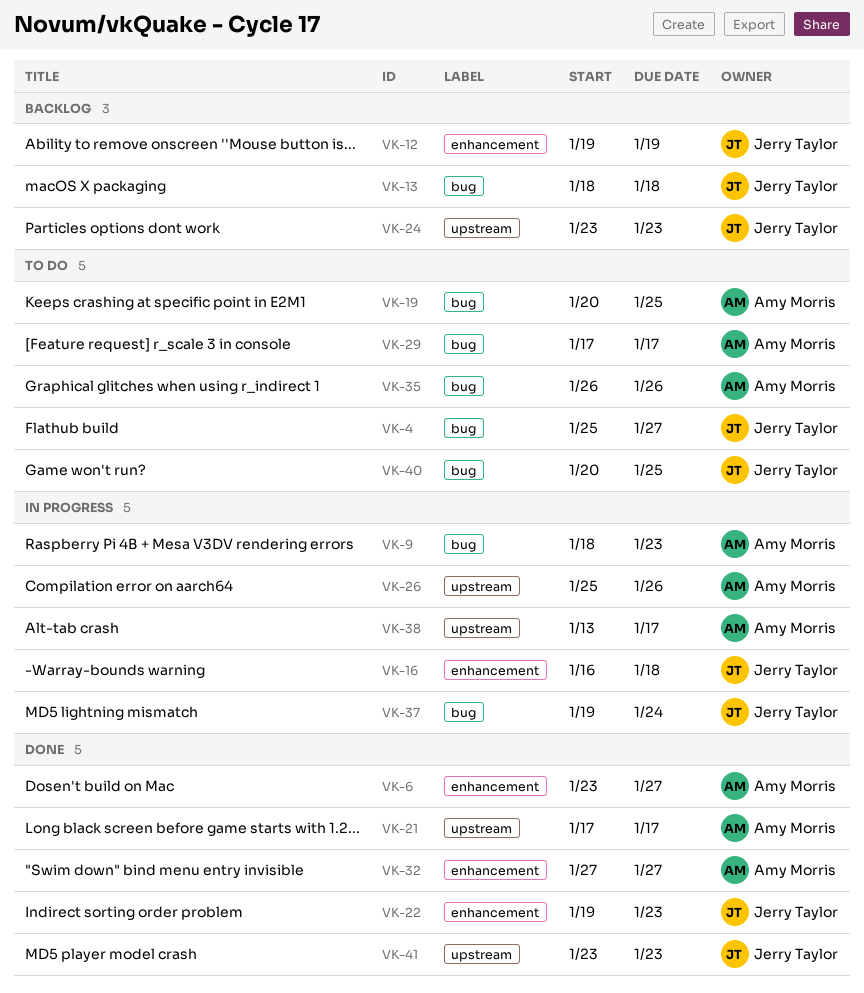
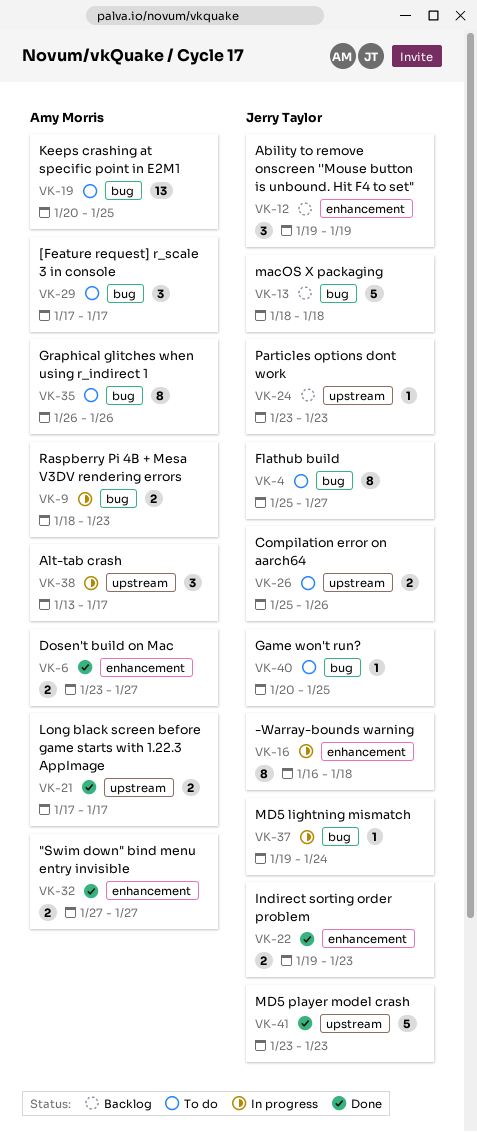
VK-26, status: In progress -> To do
VK-26, owner: Amy Morris -> Jerry Taylor

